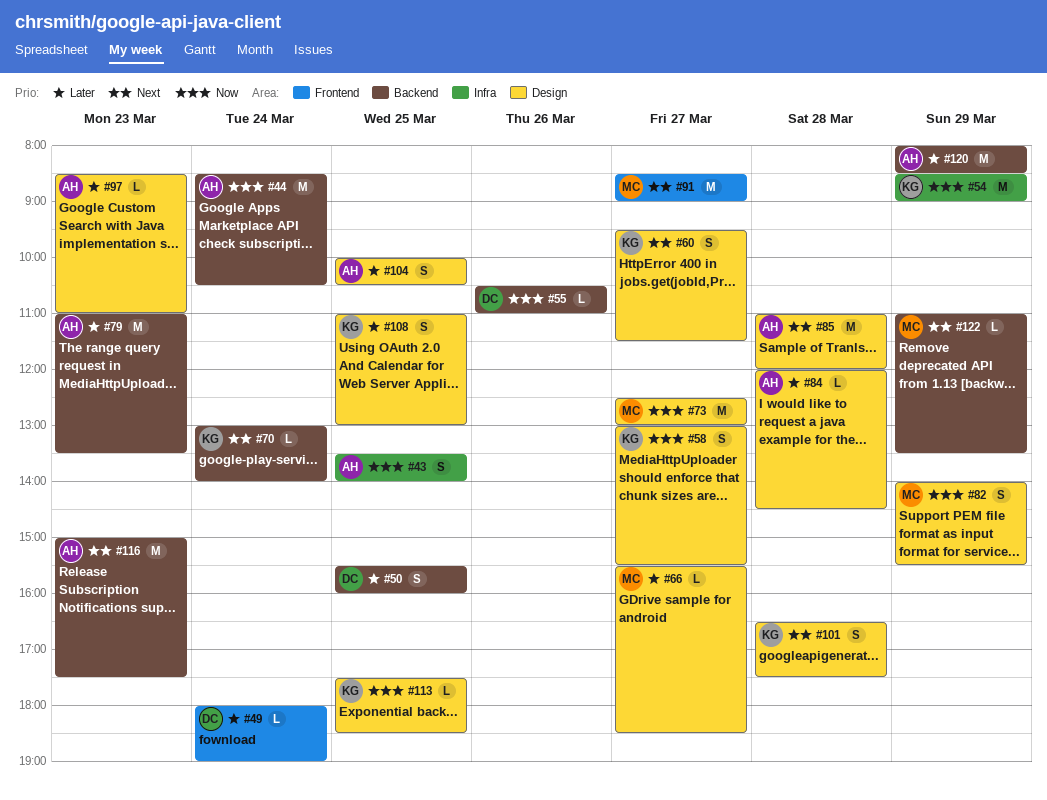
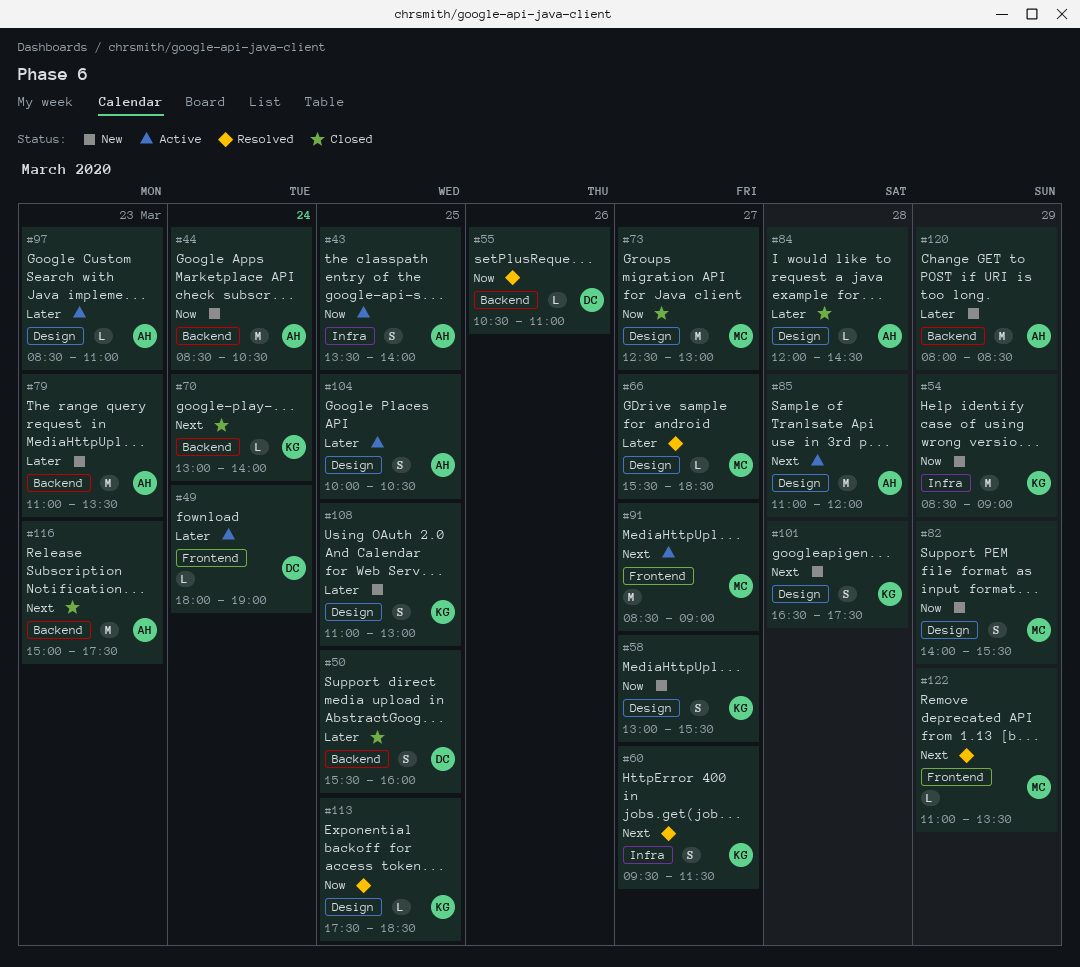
#60, label: Design -> Infra
#122, label: Backend -> Frontend

